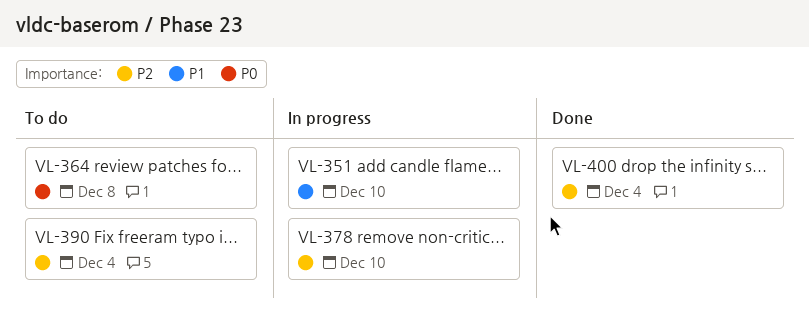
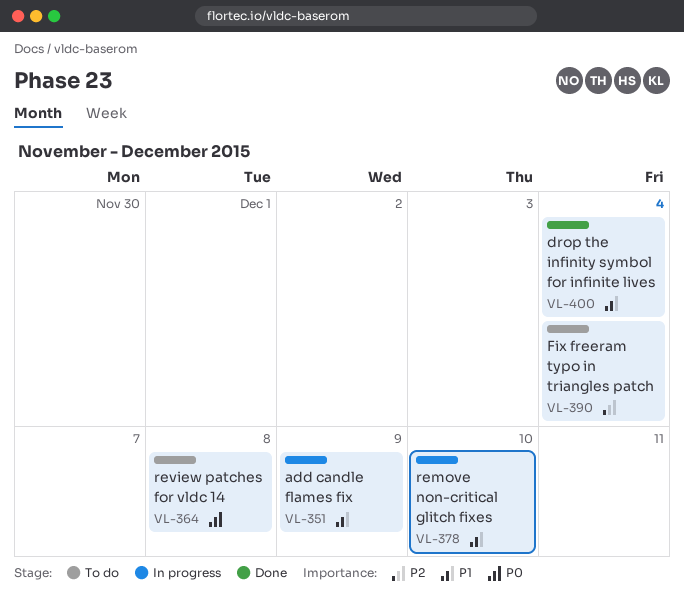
VL-351, due: Dec 10 -> Dec 9
VL-378, priority: P2 -> P1
VL-400, priority: P2 -> P1

